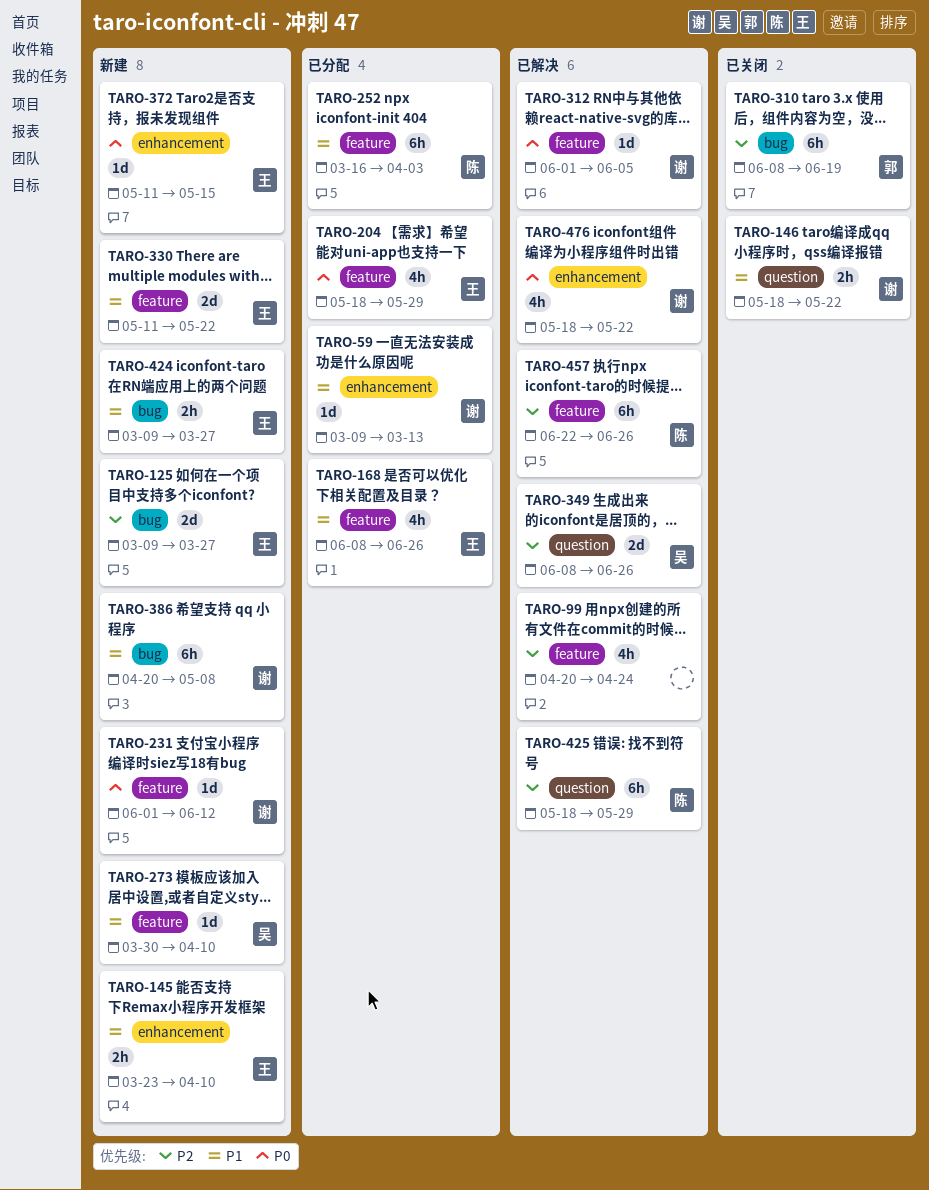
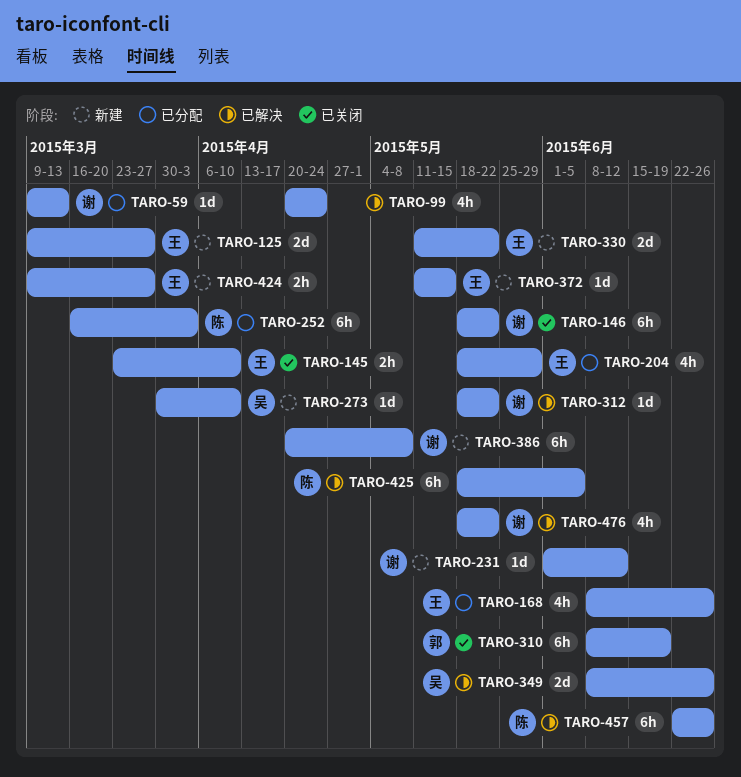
TARO-145, status: 新建 -> 已关闭
TARO-146, estimate: 2h -> 6h
TARO-312, start: Jun 1 -> May 18
TARO-312, due: Jun 5 -> May 22
TARO-425, due: May 29 -> Jun 5

